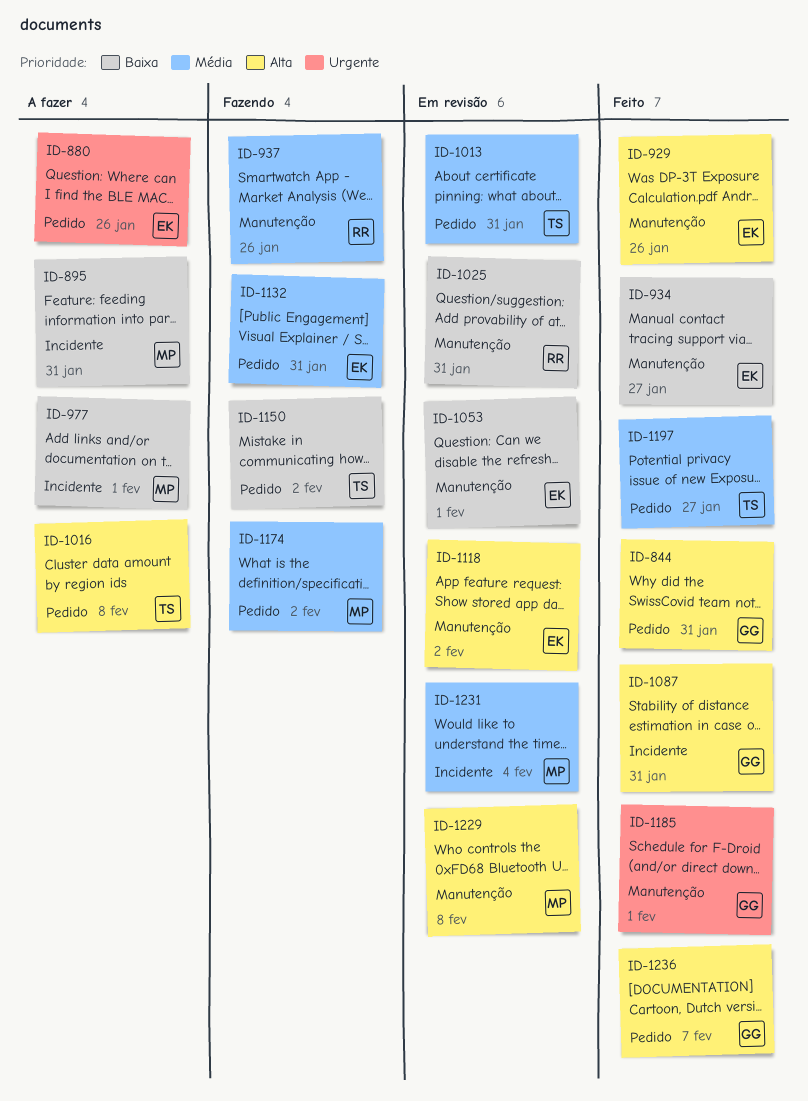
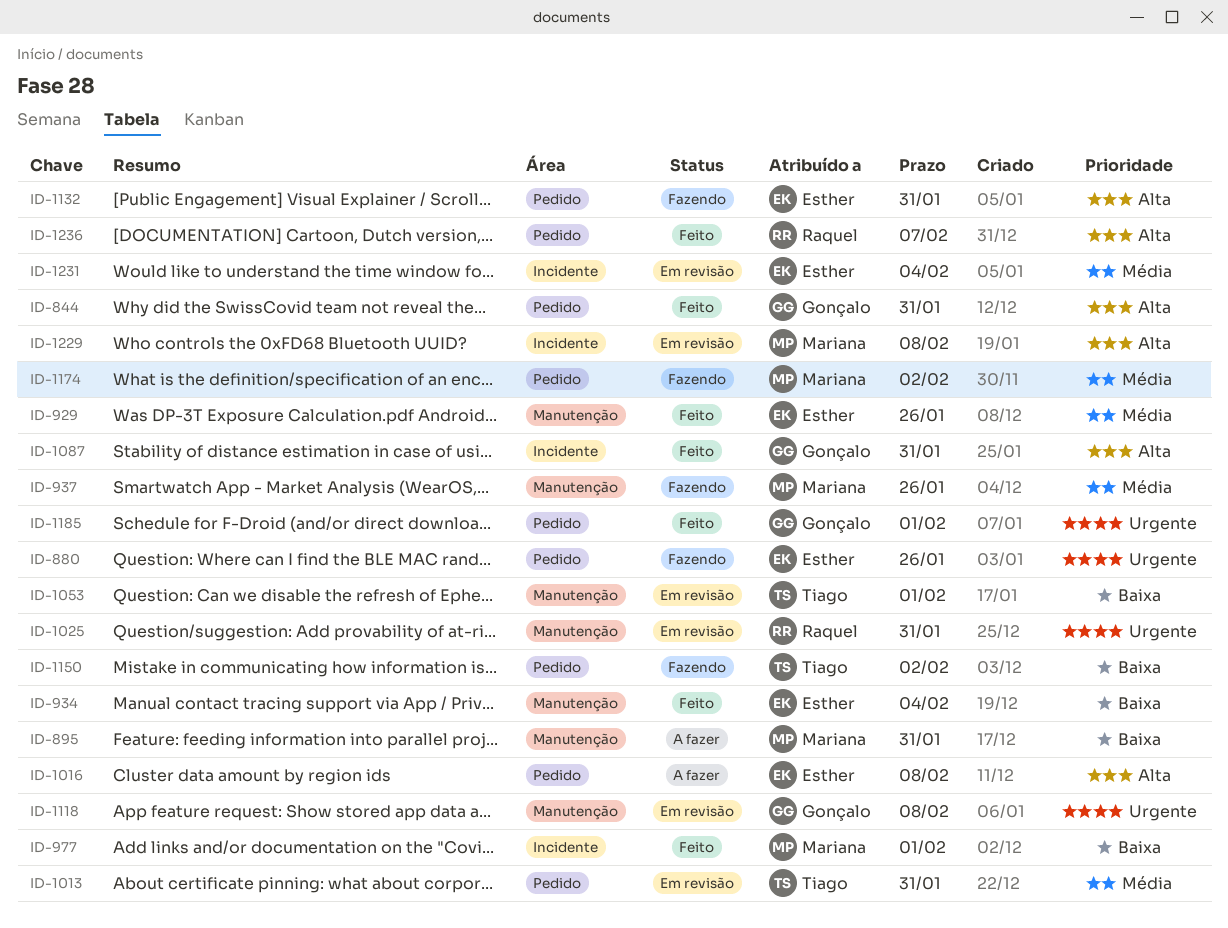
ID-880, status: A fazer -> Fazendo
ID-895, label: Incidente -> Manutenção
ID-929, priority: Alta -> Média
ID-934, due: Jan 27 -> Feb 4
ID-937, owner: Raquel -> Mariana
ID-977, status: A fazer -> Feito
ID-1016, owner: Tiago -> Esther
ID-1025, priority: Baixa -> Urgente
ID-1053, owner: Esther -> Tiago
ID-1118, owner: Esther -> Gonçalo
ID-1118, priority: Alta -> Urgente
ID-1118, due: Feb 2 -> Feb 8
ID-1132, priority: Média -> Alta
ID-1185, label: Manutenção -> Pedido
ID-1197: present -> none
ID-1229, label: Manutenção -> Incidente
ID-1231, owner: Mariana -> Esther
ID-1236, owner: Gonçalo -> Raquel

